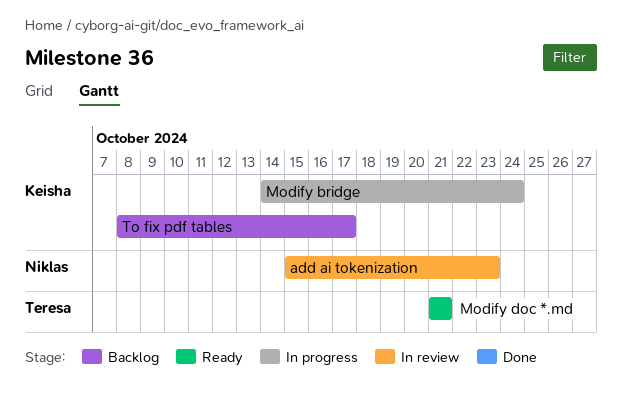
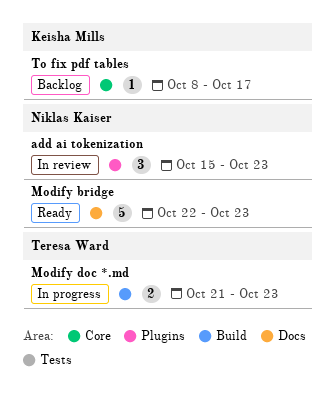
Modify bridge, status: In progress -> Ready
Modify bridge, owner: Keisha Mills -> Niklas Kaiser
Modify bridge, start: Oct 14 -> Oct 22
Modify bridge, due: Oct 24 -> Oct 23
Modify doc *.md, status: Ready -> In progress
Modify doc *.md, due: Oct 21 -> Oct 23

